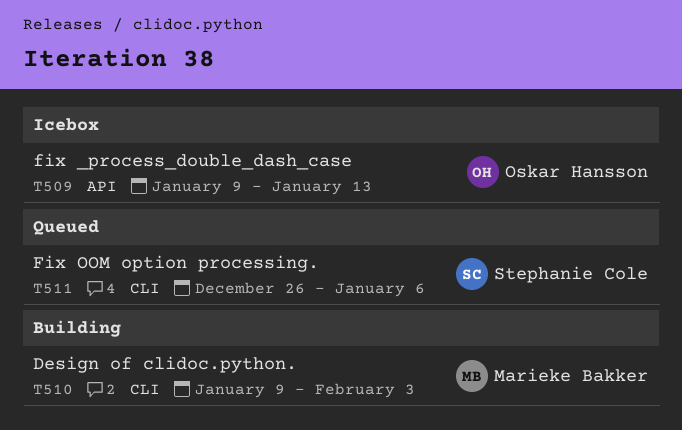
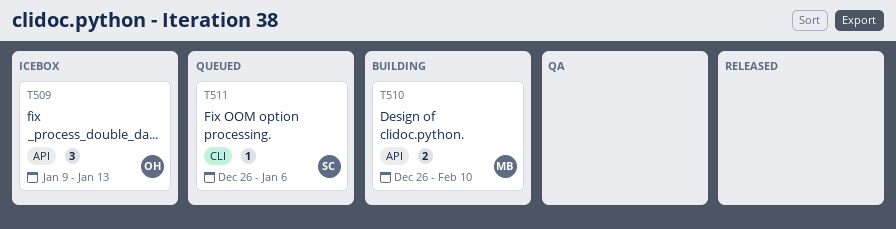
T510, label: CLI -> API
T510, start: Jan 9 -> Dec 26
T510, due: Feb 3 -> Feb 10

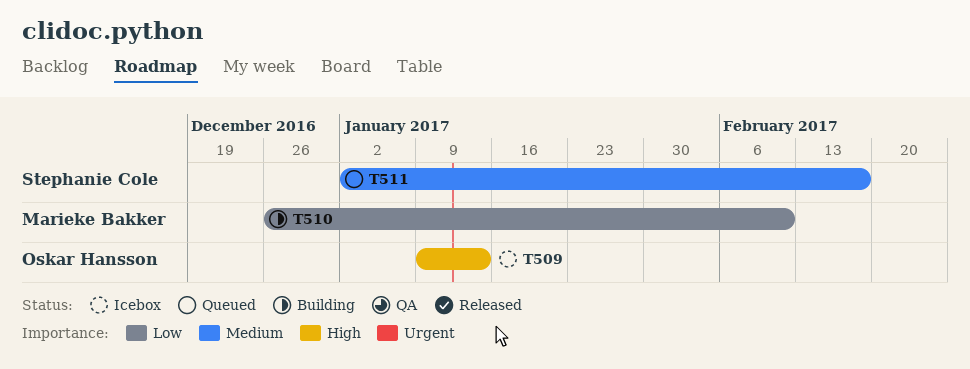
T511, start: Dec 26 -> Jan 2
T511, due: Jan 6 -> Feb 17

